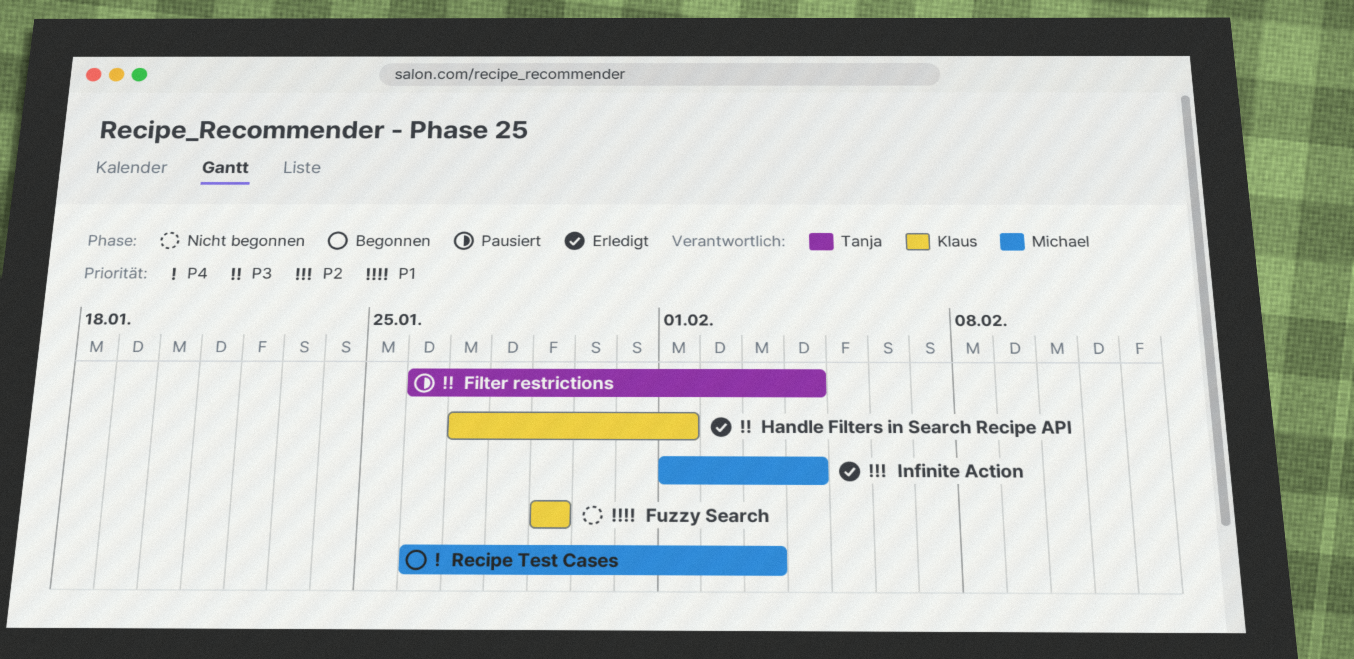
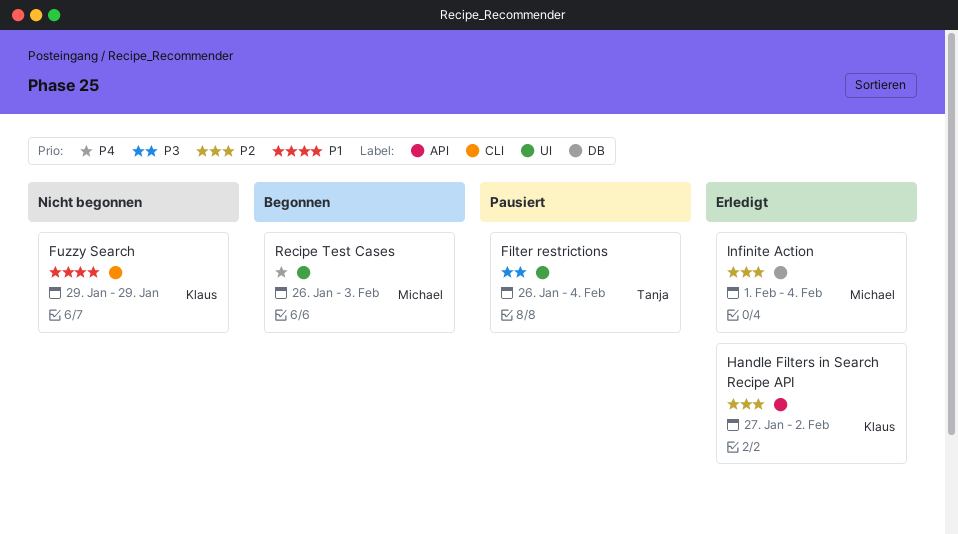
Handle Filters in Search Recipe API, priority: P3 -> P2
Handle Filters in Search Recipe API, due: Feb 1 -> Feb 2

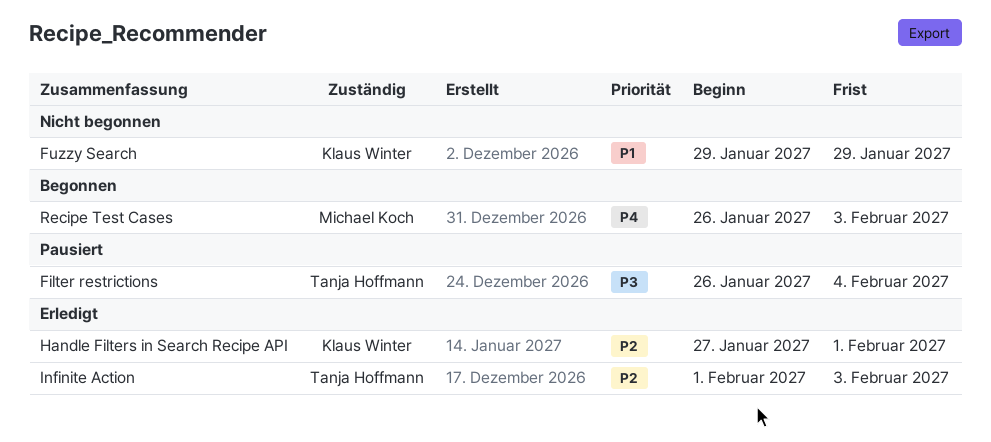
Handle Filters in Search Recipe API, due: Feb 2 -> Feb 1
Infinite Action, owner: Michael Koch -> Tanja Hoffmann
Infinite Action, due: Feb 4 -> Feb 3

